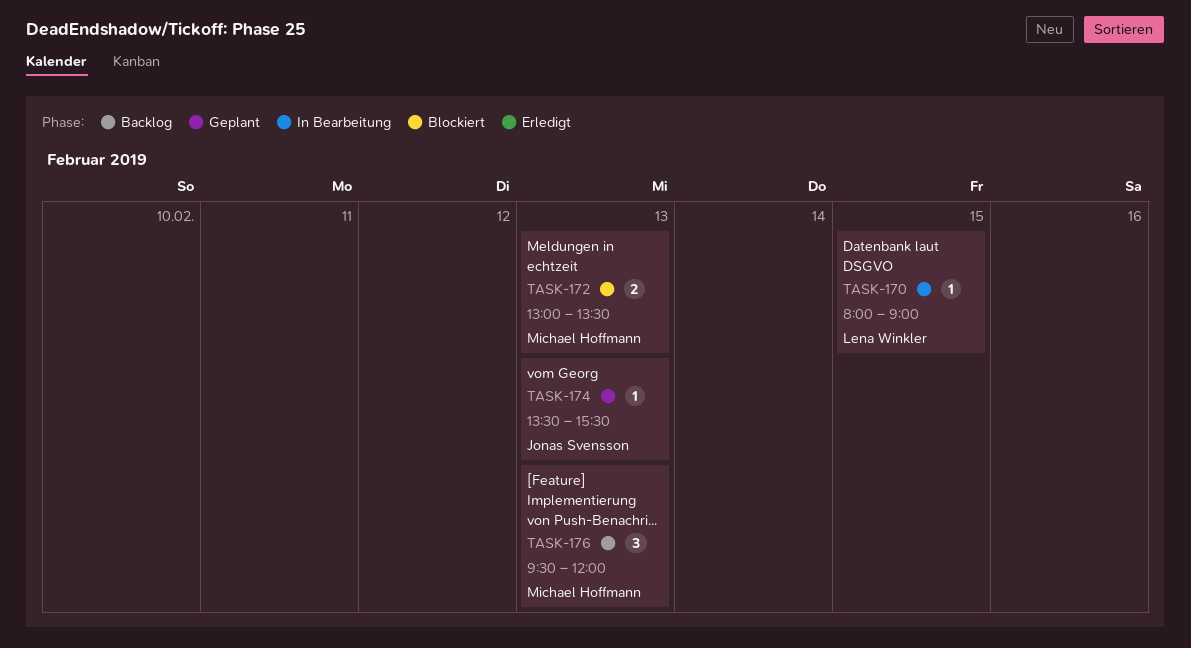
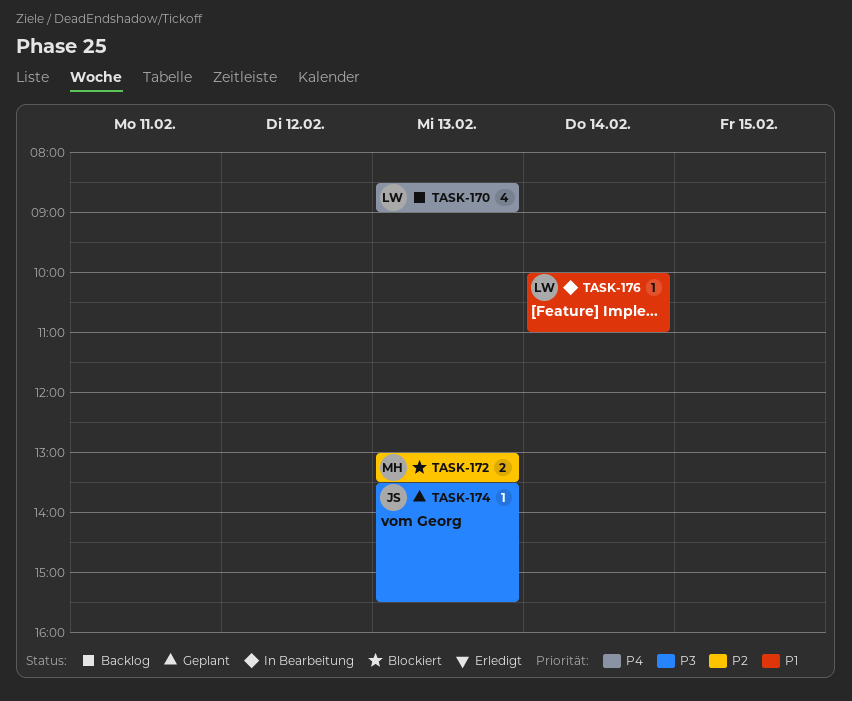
TASK-170, status: In Bearbeitung -> Backlog
TASK-170, estimate: 1 -> 4
TASK-170, day: Feb 15 -> Feb 13
TASK-170, begins: 08:00 -> 08:30
TASK-176, status: Backlog -> In Bearbeitung
TASK-176, owner: Michael Hoffmann -> Lena Winkler
TASK-176, estimate: 3 -> 1
TASK-176, day: Feb 13 -> Feb 14
TASK-176, begins: 09:30 -> 10:00
TASK-176, ends: 12:00 -> 11:00

